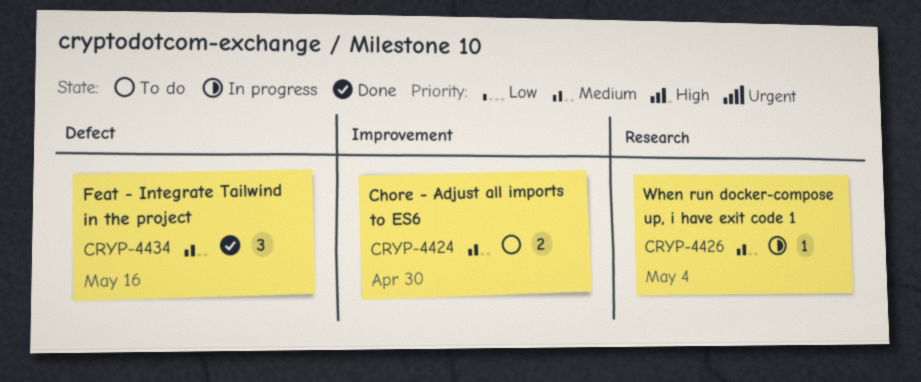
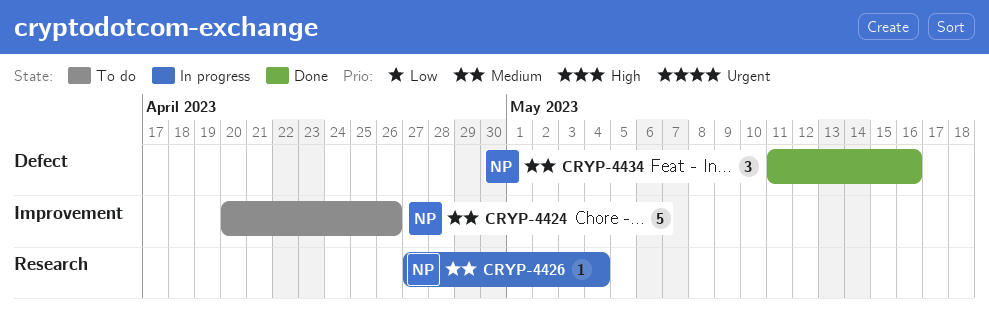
CRYP-4424, estimate: 2 -> 5
CRYP-4424, due: Apr 30 -> Apr 26

